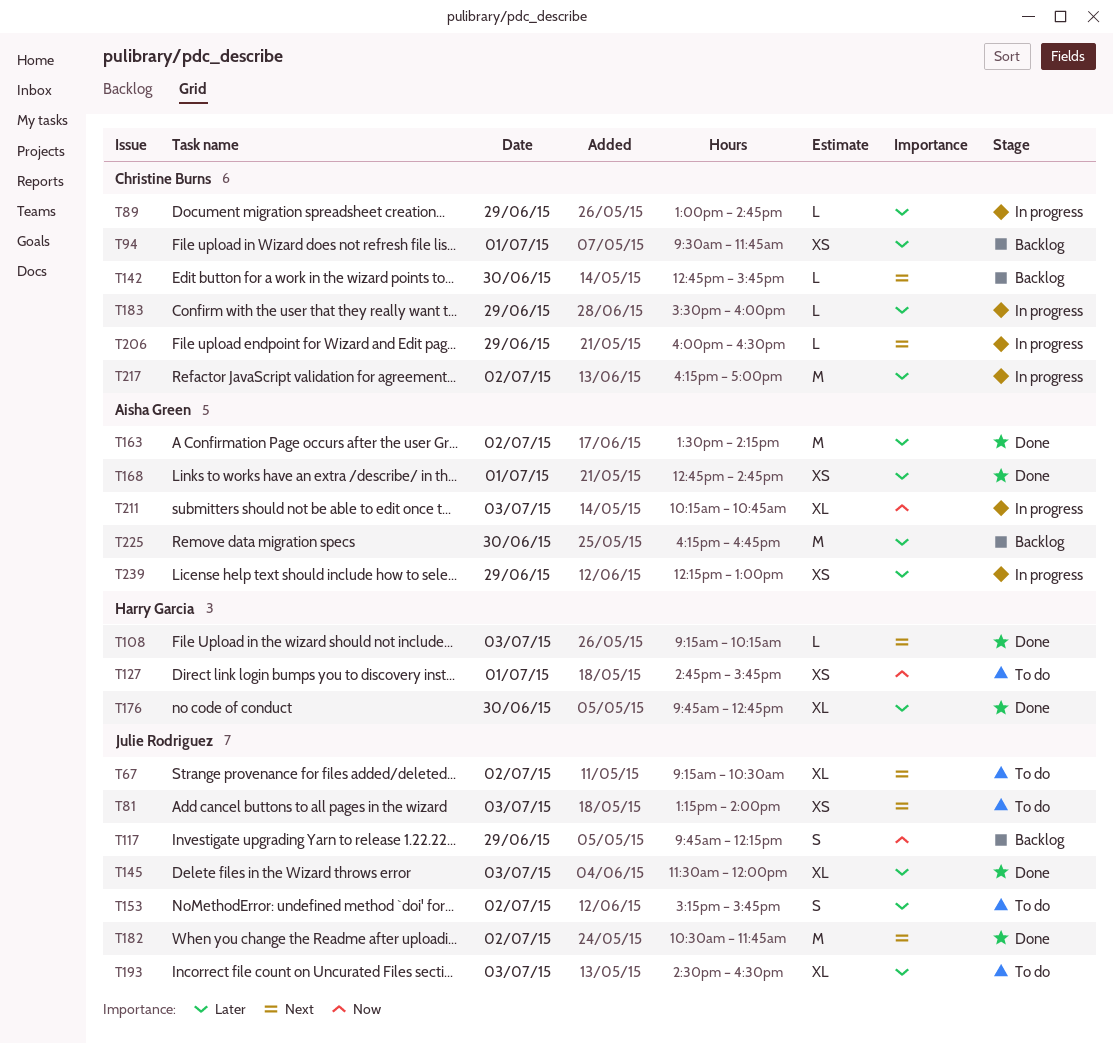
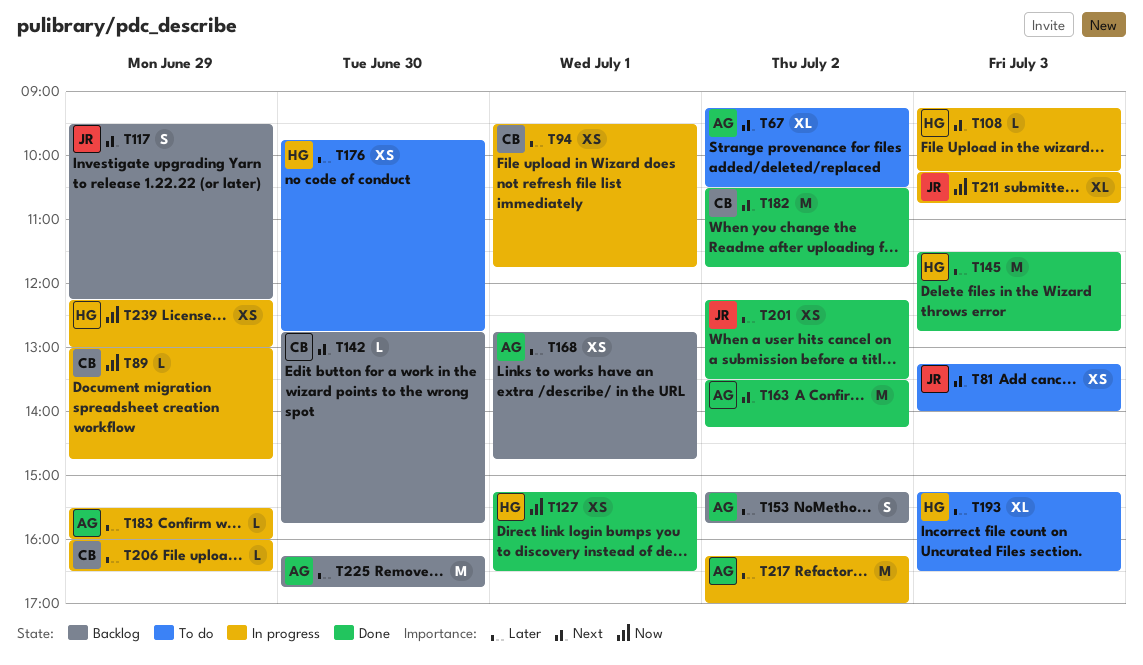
T67, owner: Julie Rodriguez -> Aisha Green
T89, priority: Later -> Now
T94, status: Backlog -> In progress
T108, status: Done -> In progress
T117, priority: Now -> Next
T117, begins: 09:45 -> 09:30
T127, status: To do -> Done
T127, begins: 14:45 -> 15:15
T127, ends: 15:45 -> 16:30
T145, owner: Julie Rodriguez -> Harry Garcia
T145, estimate: XL -> M
T145, ends: 12:00 -> 12:45
T153, status: To do -> Backlog
T153, owner: Julie Rodriguez -> Aisha Green
T163, priority: Later -> Next
T168, status: Done -> Backlog
T176, status: Done -> To do
T176, estimate: XL -> XS
T182, owner: Julie Rodriguez -> Christine Burns
T183, owner: Christine Burns -> Aisha Green
T193, owner: Julie Rodriguez -> Harry Garcia
T193, begins: 14:30 -> 15:15
T201: none -> present
T206, priority: Next -> Later
T211, owner: Aisha Green -> Julie Rodriguez
T217, owner: Christine Burns -> Aisha Green
T239, owner: Aisha Green -> Harry Garcia
T239, priority: Later -> Now

